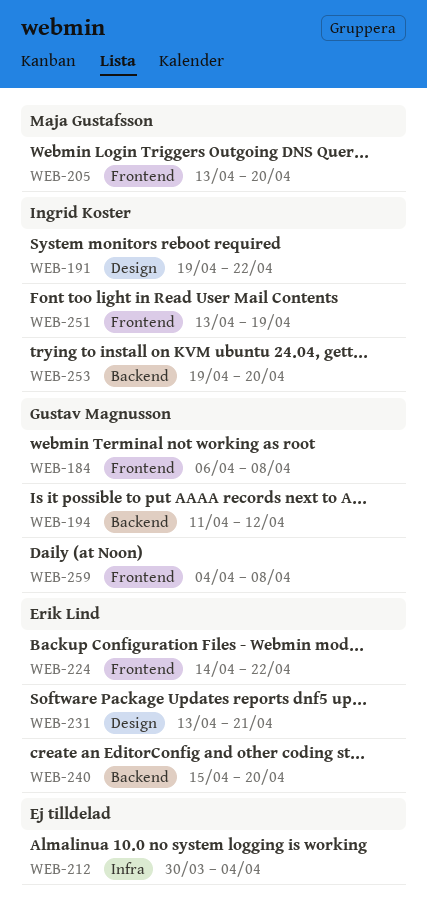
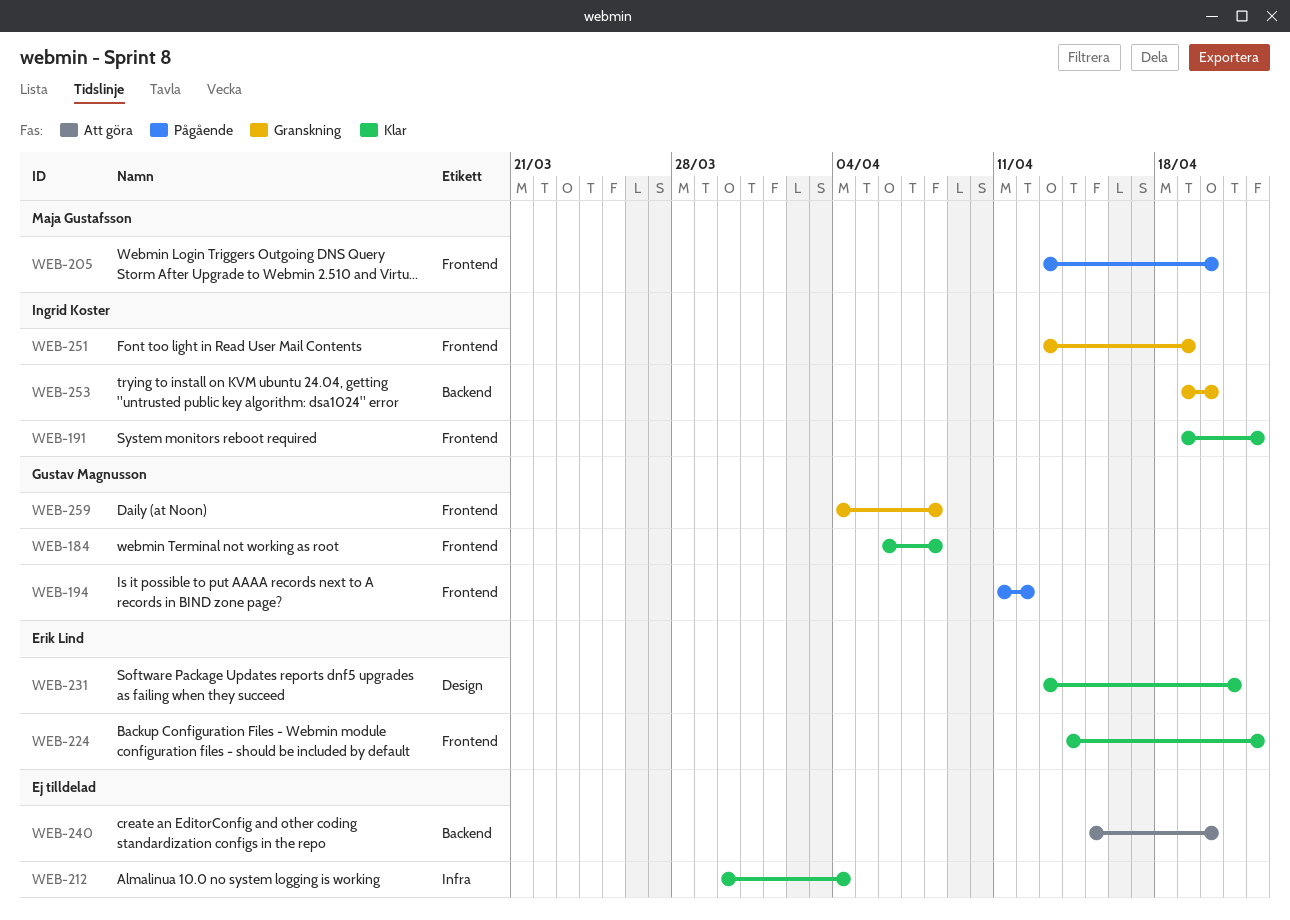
WEB-191, label: Design -> Frontend
WEB-194, label: Backend -> Frontend
WEB-240, owner: Erik Lind -> none

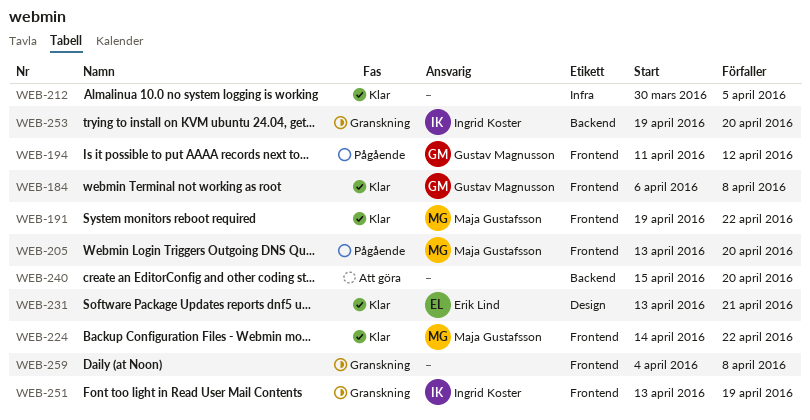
WEB-191, owner: Ingrid Koster -> Maja Gustafsson
WEB-212, due: Apr 4 -> Apr 5
WEB-224, owner: Erik Lind -> Maja Gustafsson
WEB-259, owner: Gustav Magnusson -> none

